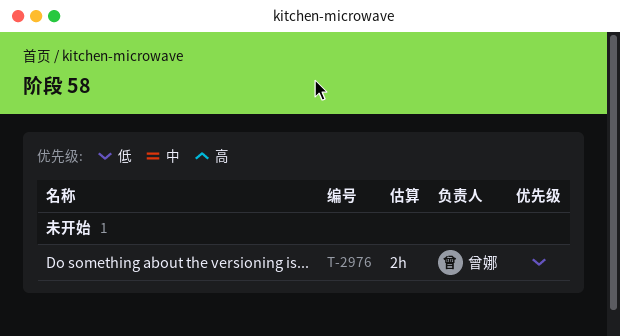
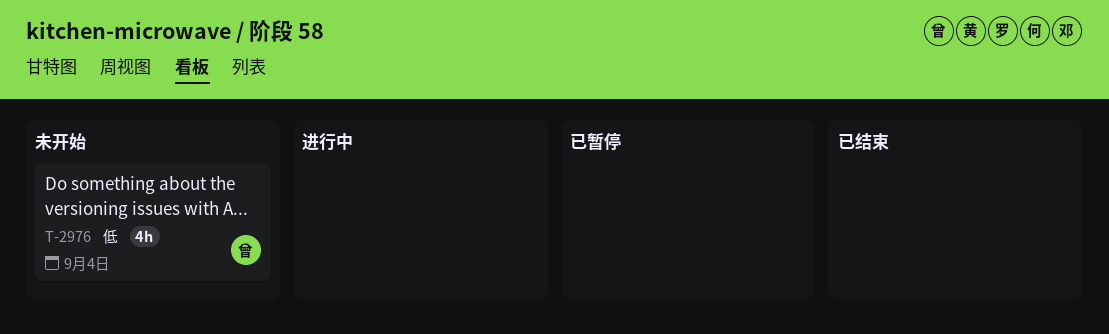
T-2976, estimate: 2h -> 4h

